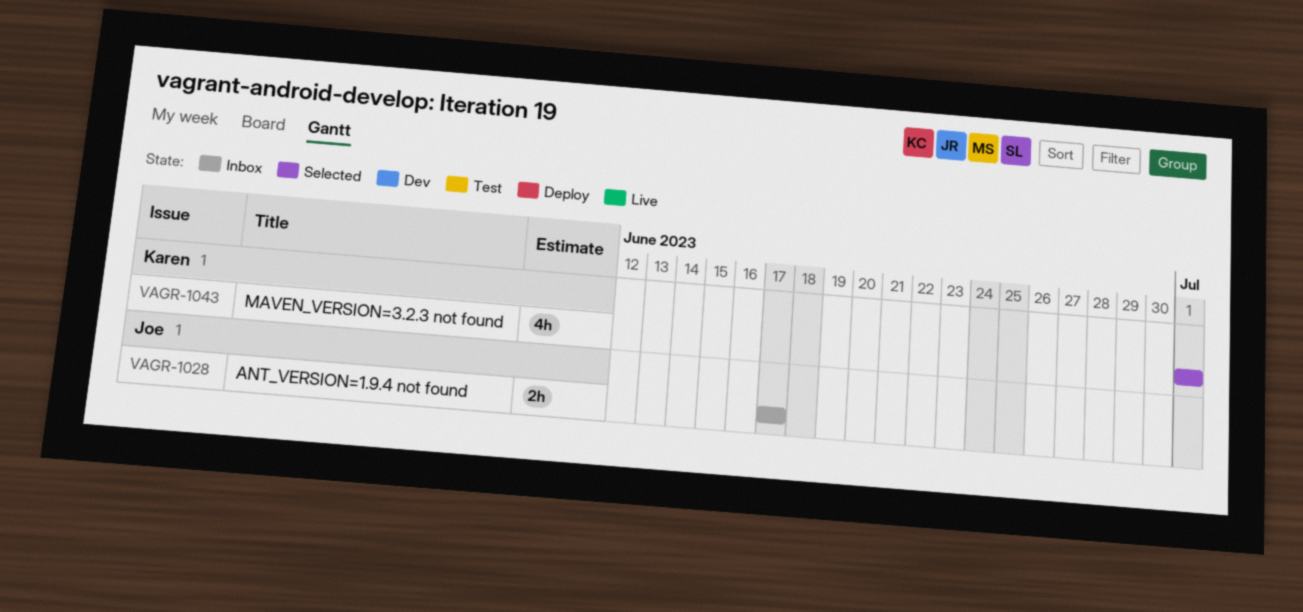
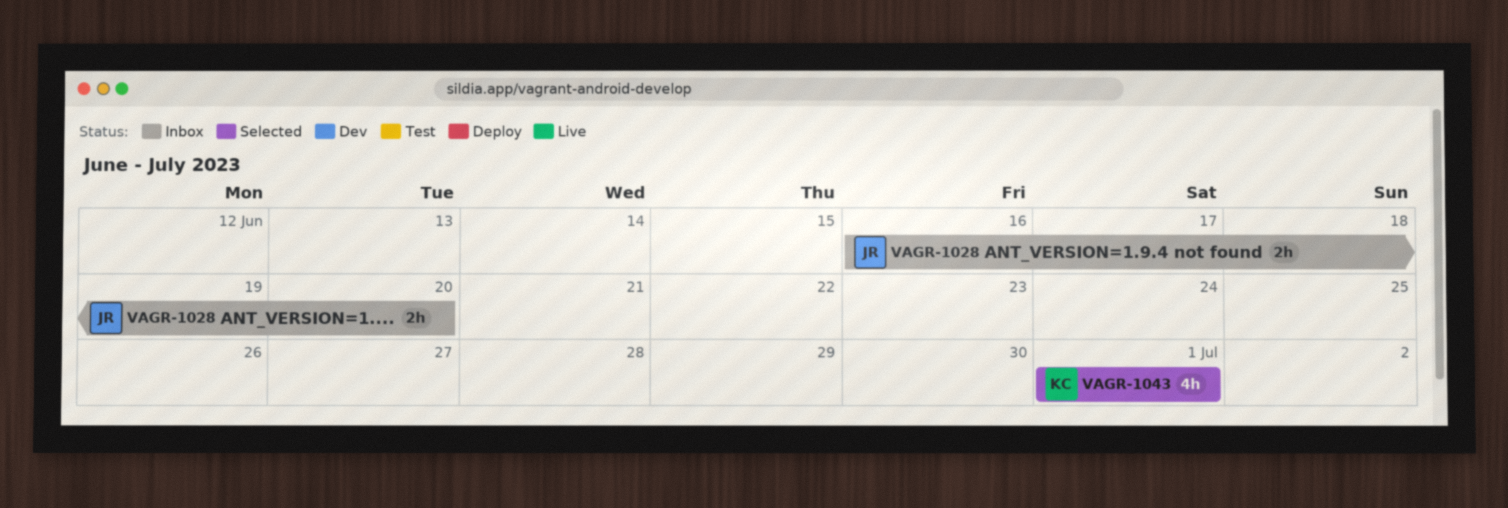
VAGR-1028, start: Jun 17 -> Jun 16
VAGR-1028, due: Jun 17 -> Jun 20

